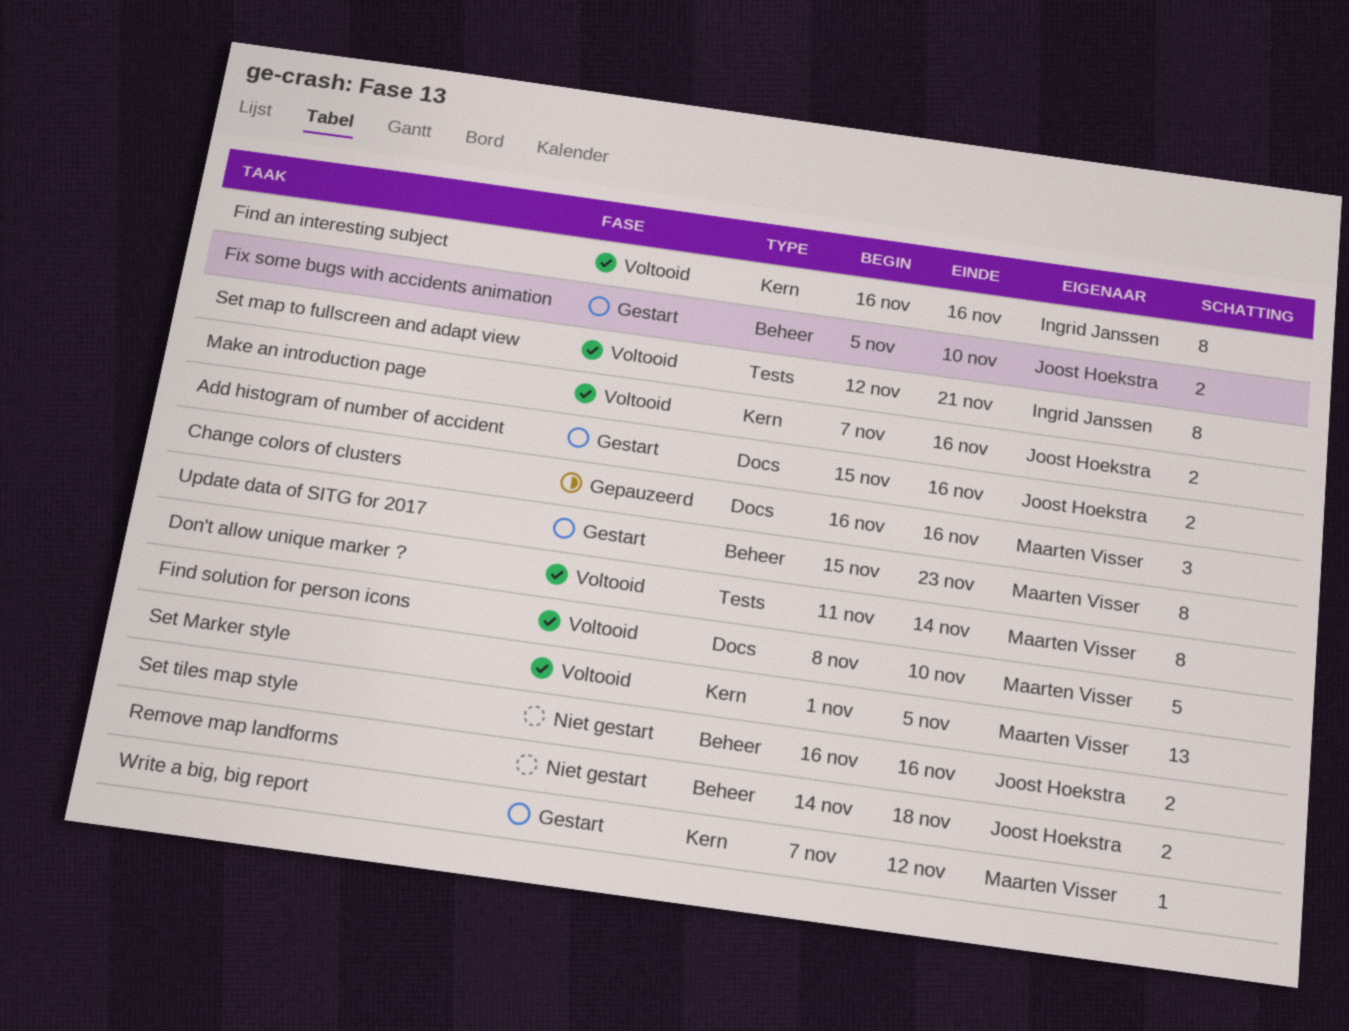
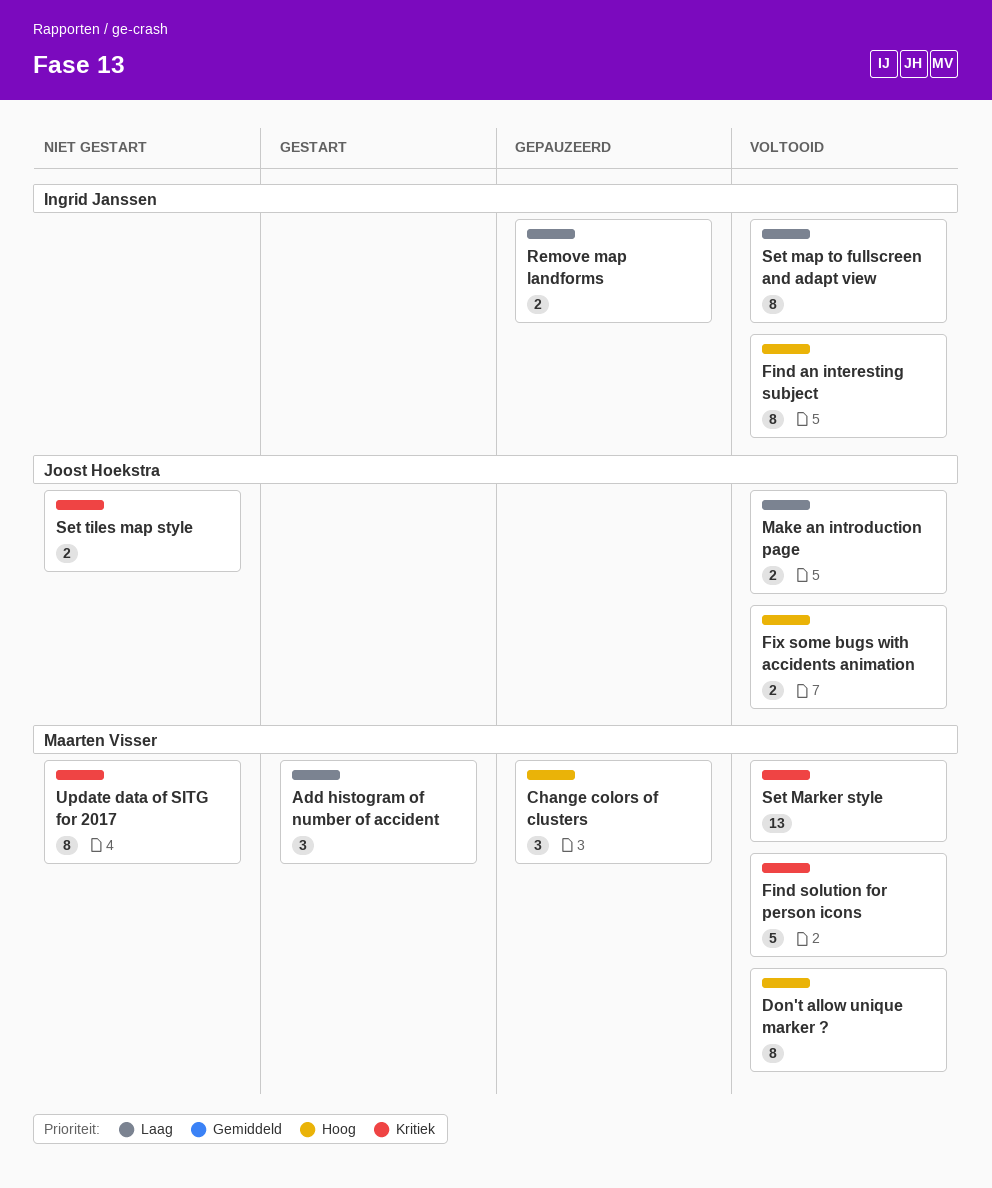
Add histogram of number of accident, owner: Joost Hoekstra -> Maarten Visser
Add histogram of number of accident, estimate: 2 -> 3
Fix some bugs with accidents animation, status: Gestart -> Voltooid
Remove map landforms, status: Niet gestart -> Gepauzeerd
Remove map landforms, owner: Joost Hoekstra -> Ingrid Janssen
Update data of SITG for 2017, status: Gestart -> Niet gestart
Write a big, big report: present -> none

